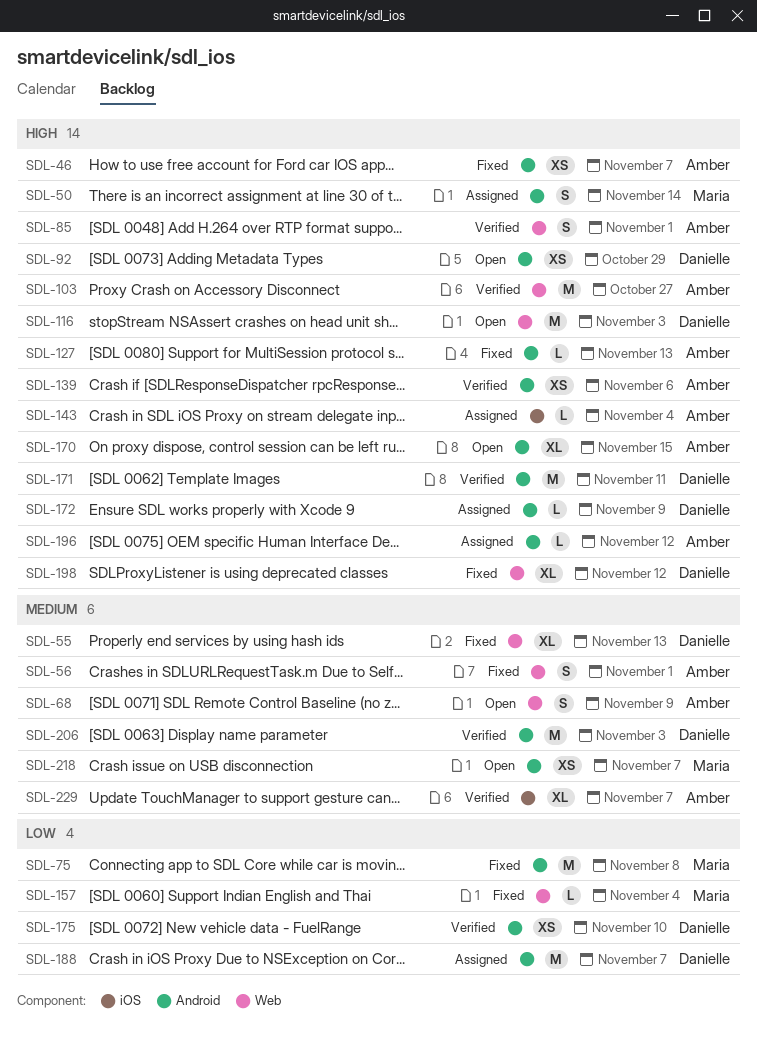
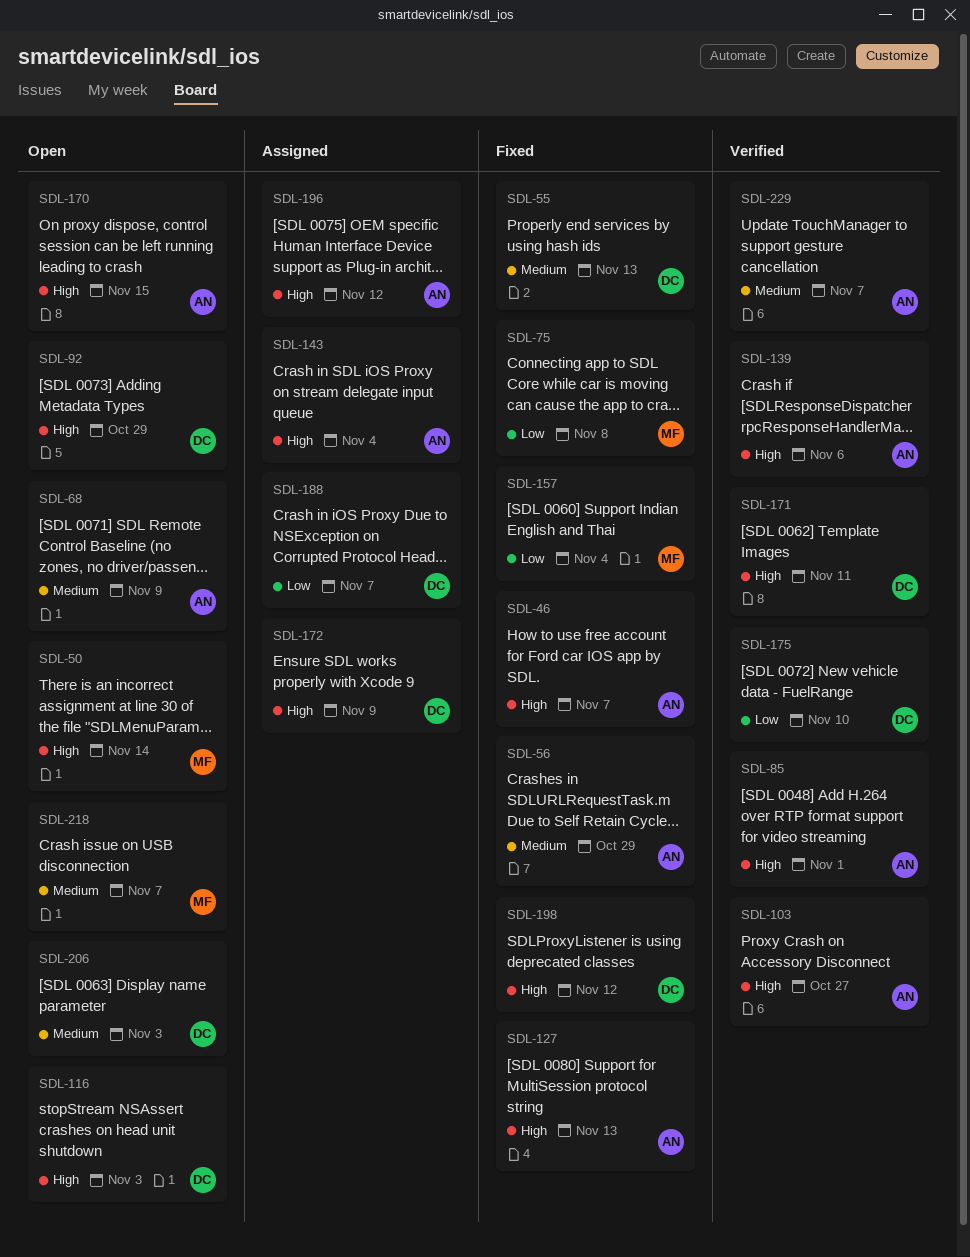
SDL-50, status: Assigned -> Open
SDL-56, due: Nov 1 -> Oct 29
SDL-206, status: Verified -> Open

